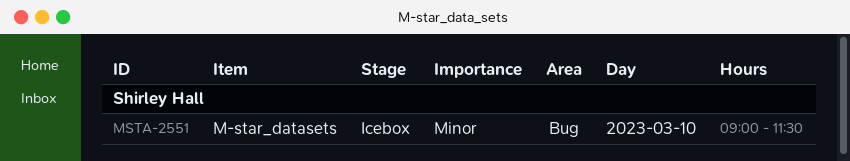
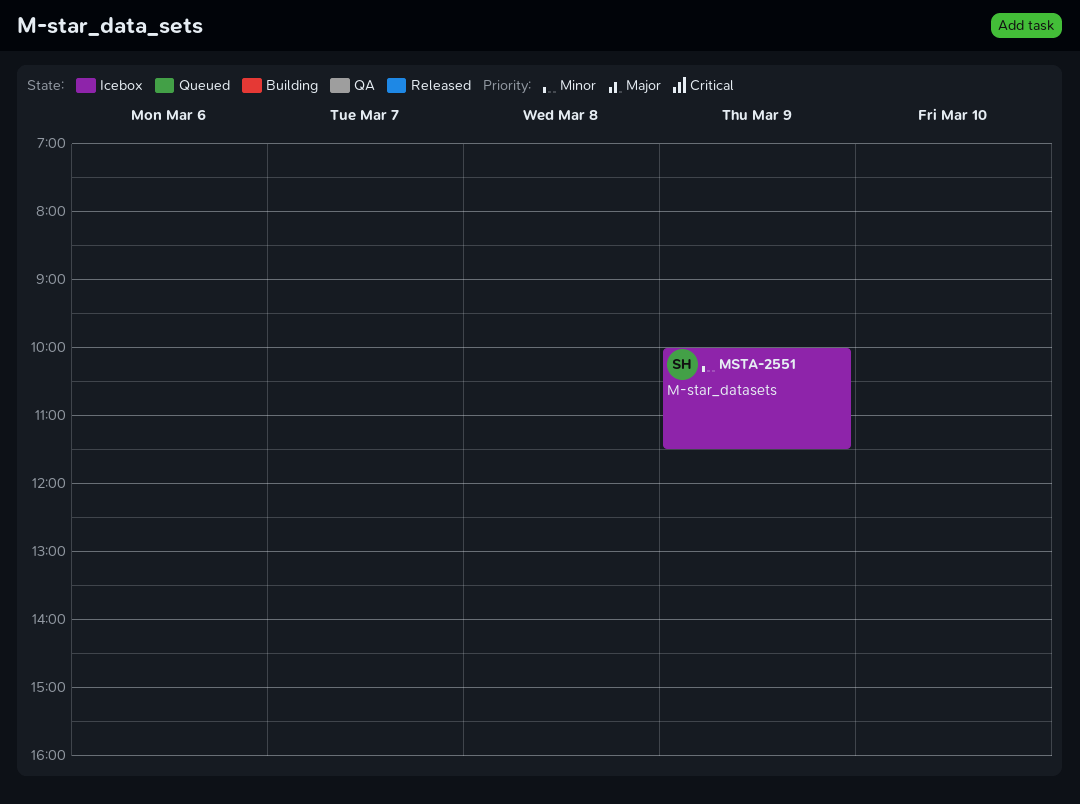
MSTA-2551, day: Mar 10 -> Mar 9
MSTA-2551, begins: 09:00 -> 10:00

